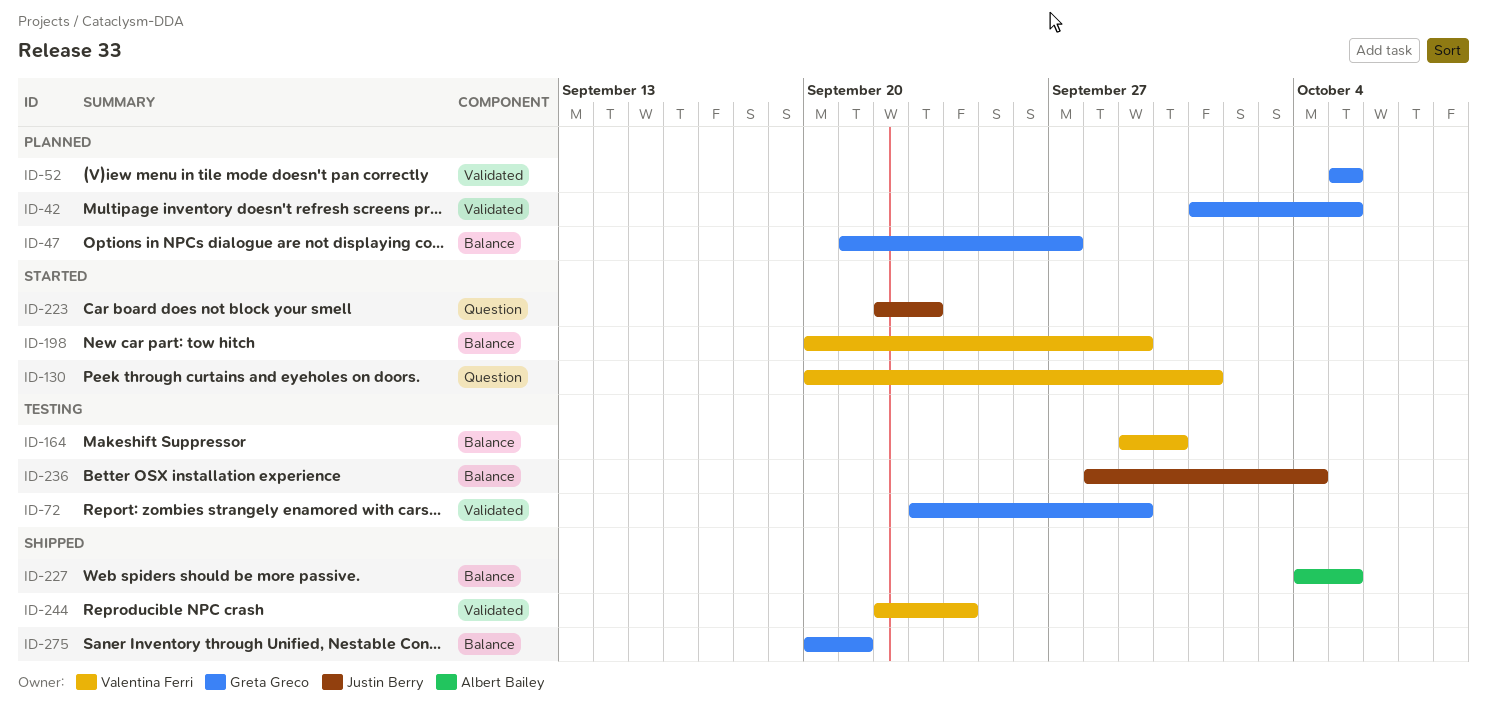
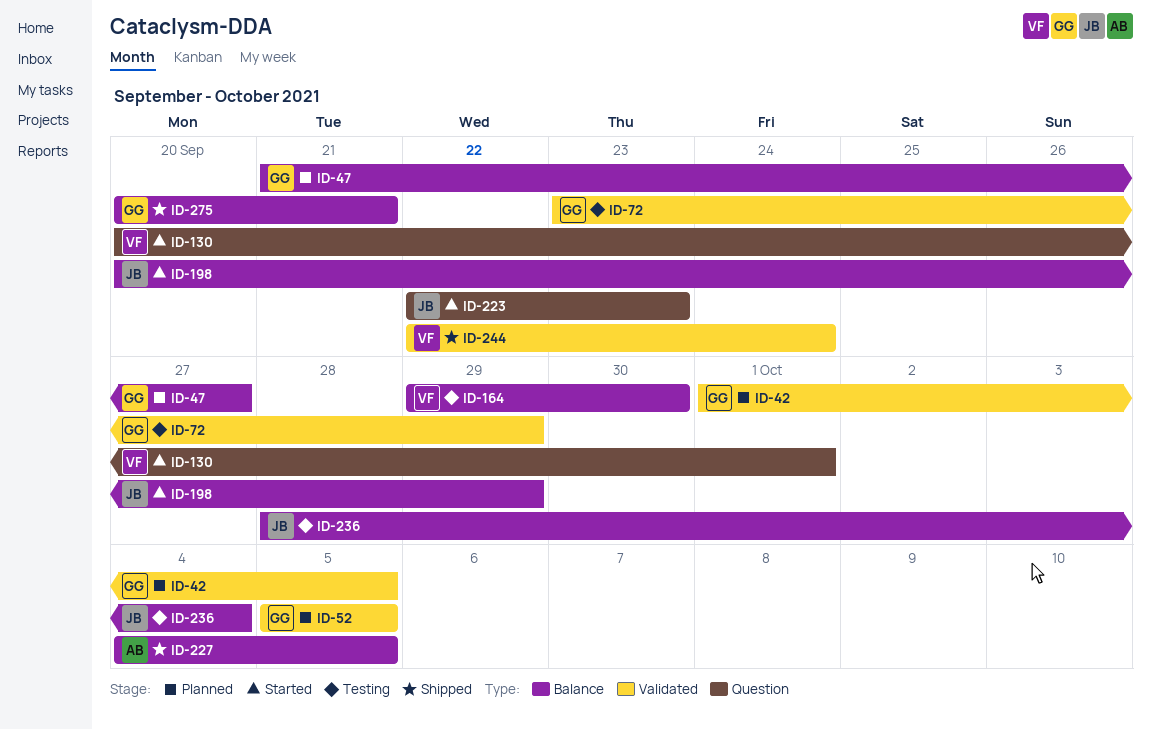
ID-198, owner: Valentina Ferri -> Justin Berry

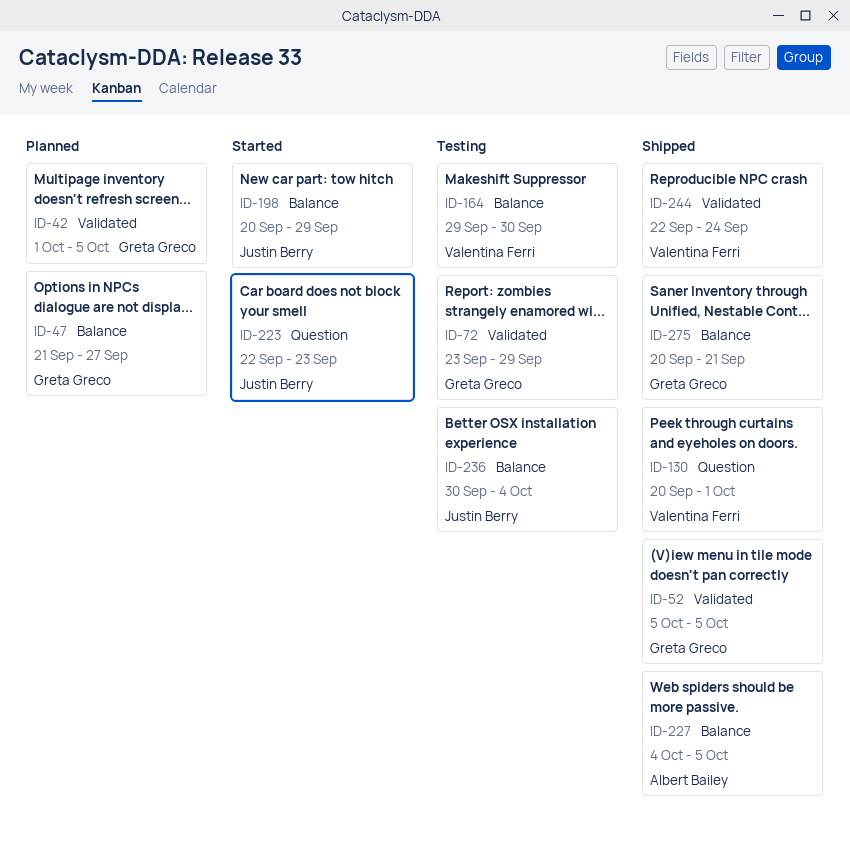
ID-52, status: Planned -> Shipped
ID-130, status: Started -> Shipped
ID-236, start: Sep 28 -> Sep 30

